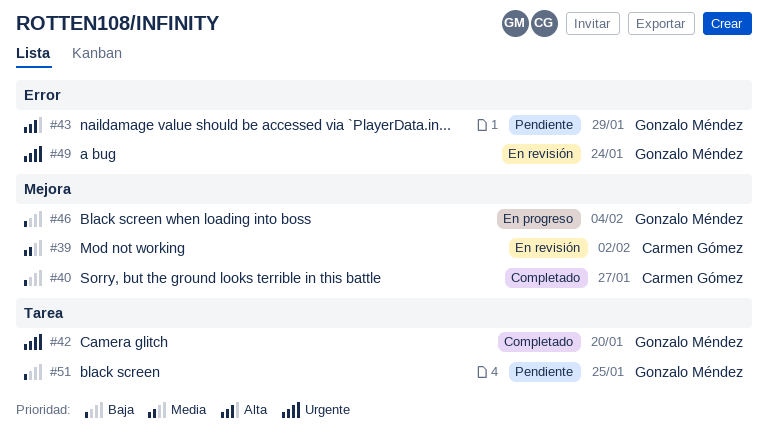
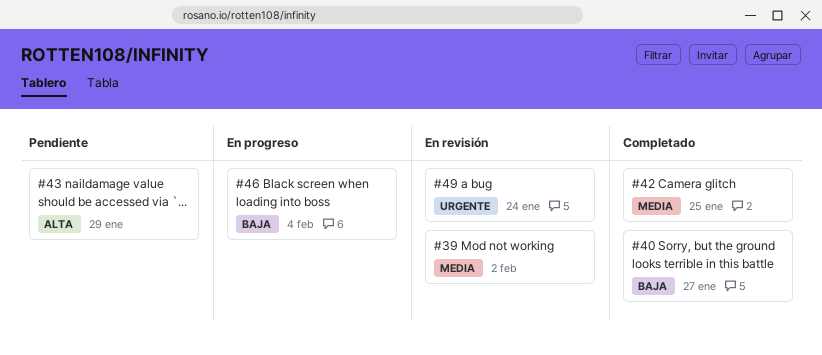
#42, priority: Urgente -> Media
#42, due: Jan 20 -> Jan 25
#51: present -> none

